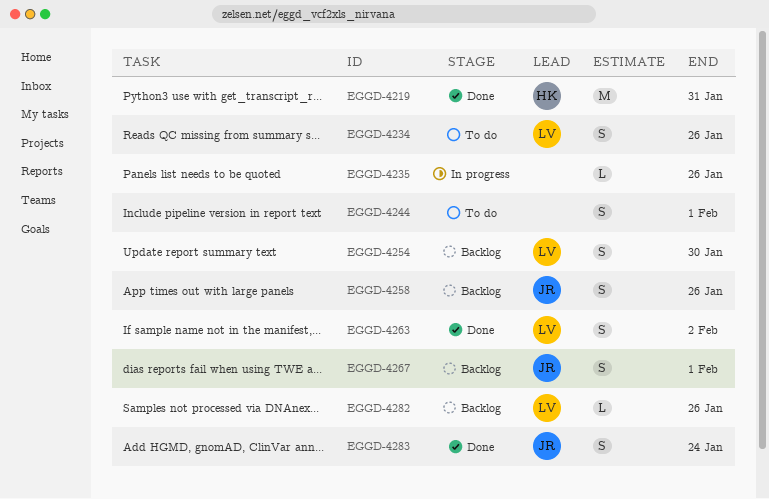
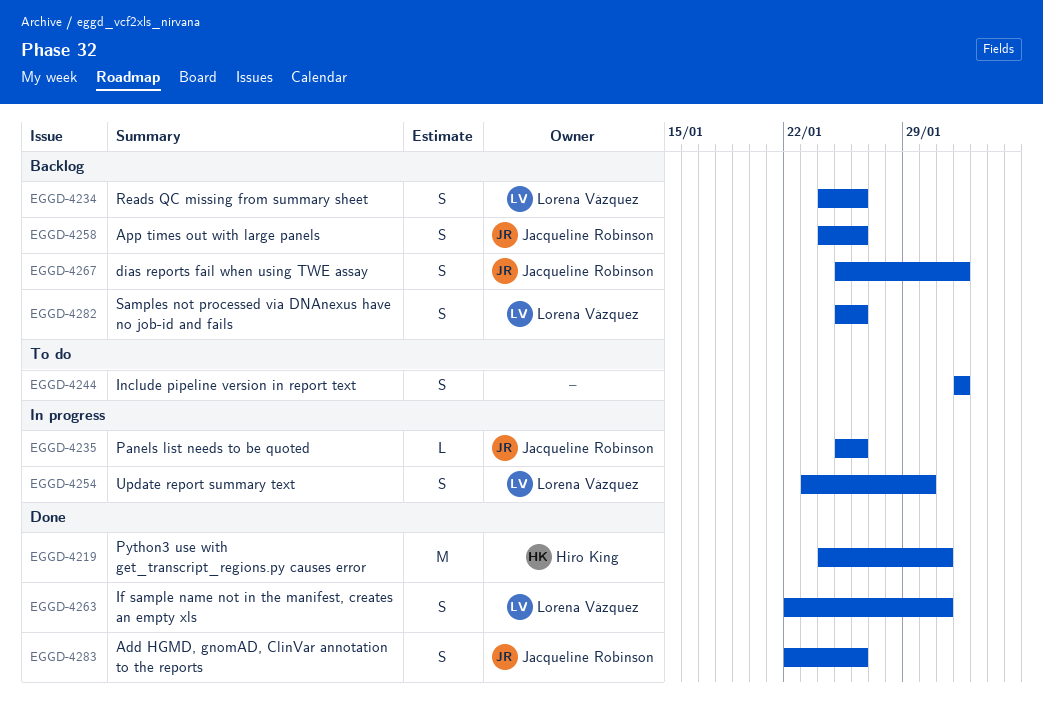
EGGD-4234, status: To do -> Backlog
EGGD-4235, owner: none -> Jacqueline Robinson
EGGD-4254, status: Backlog -> In progress
EGGD-4263, due: Feb 2 -> Jan 31
EGGD-4282, estimate: L -> S
EGGD-4283, due: Jan 24 -> Jan 26

